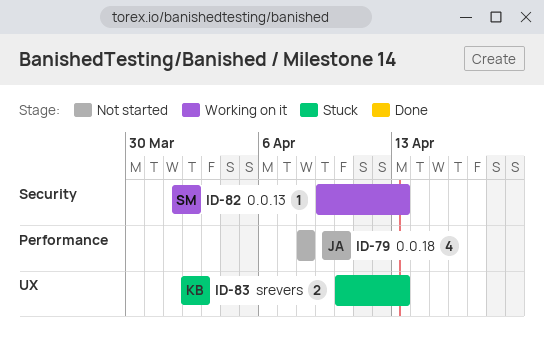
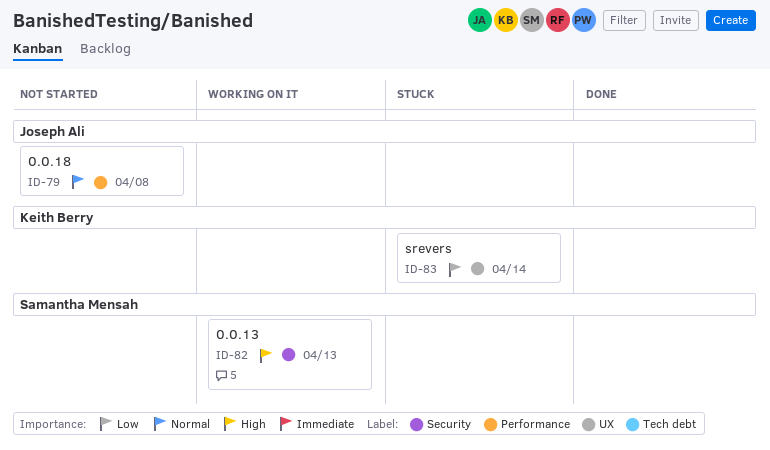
ID-83, due: Apr 13 -> Apr 14

